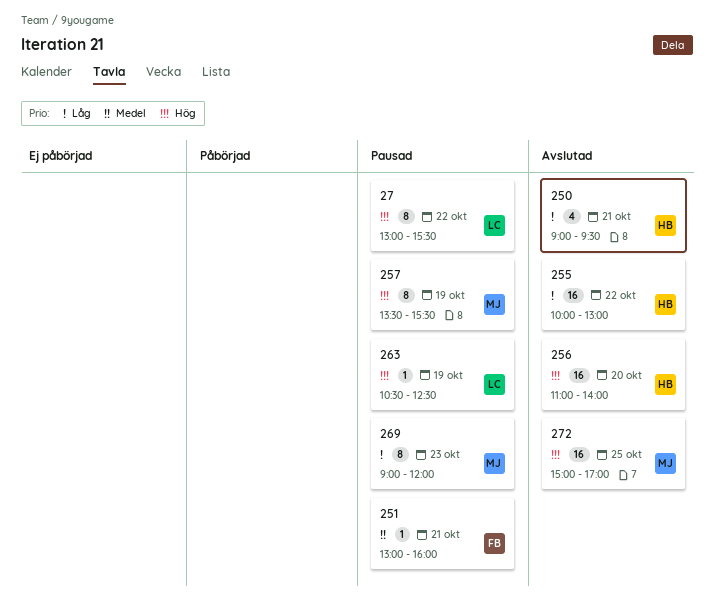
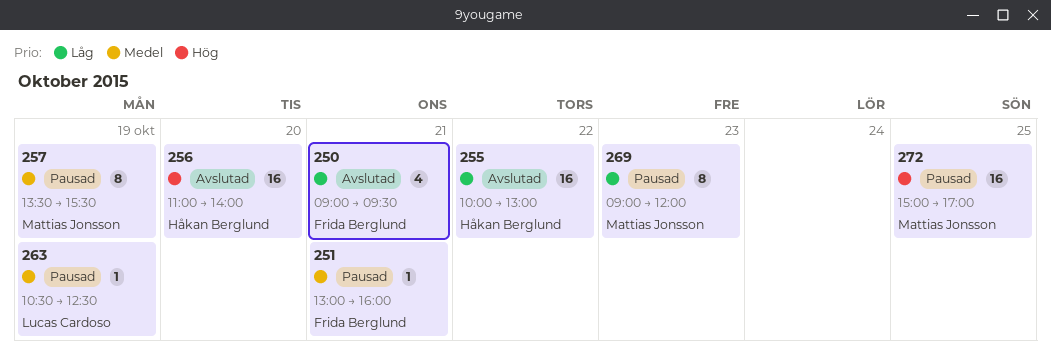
250, owner: Håkan Berglund -> Frida Berglund
257, priority: Hög -> Medel
263, priority: Hög -> Medel
27: present -> none
272, status: Avslutad -> Pausad

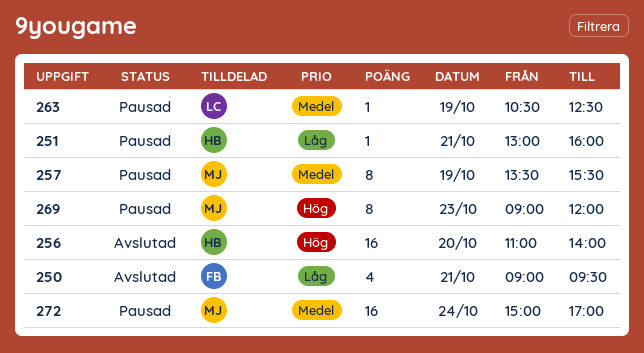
251, owner: Frida Berglund -> Håkan Berglund
251, priority: Medel -> Låg
255: present -> none
269, priority: Låg -> Hög
272, priority: Hög -> Medel
272, day: Oct 25 -> Oct 24

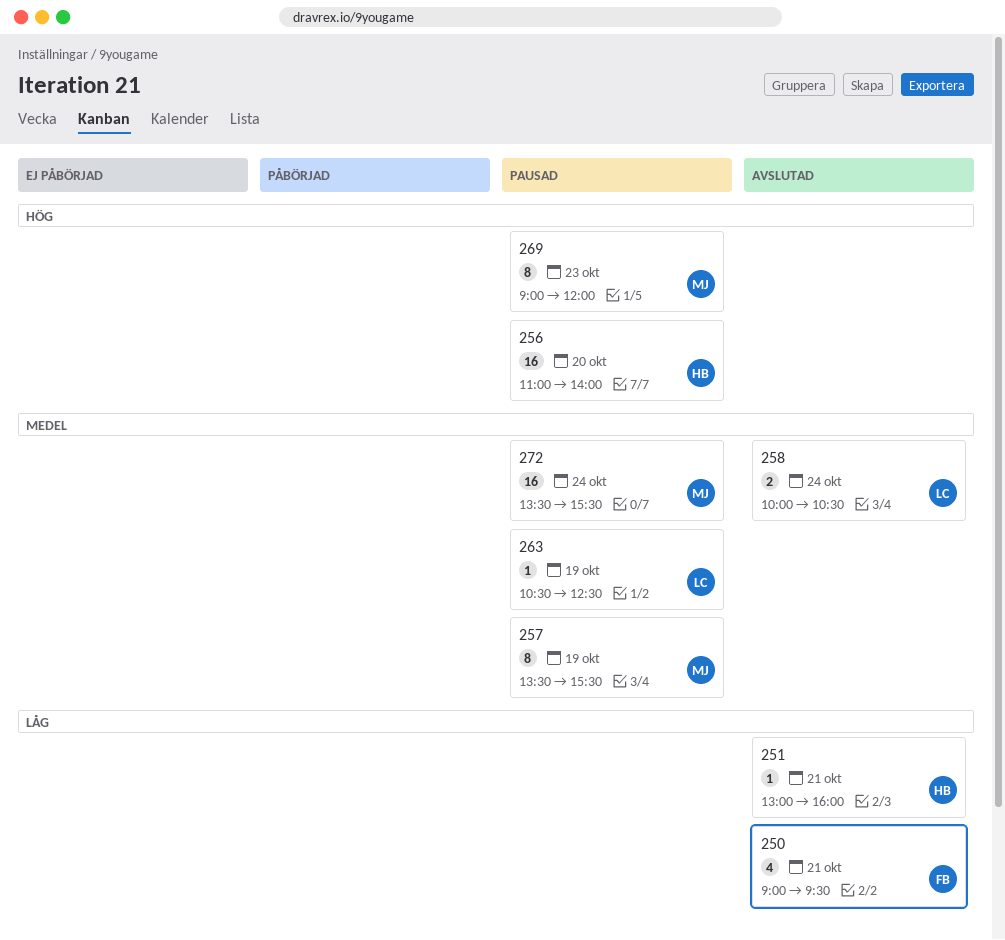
251, status: Pausad -> Avslutad
256, status: Avslutad -> Pausad
258: none -> present
272, begins: 15:00 -> 13:30
272, ends: 17:00 -> 15:30

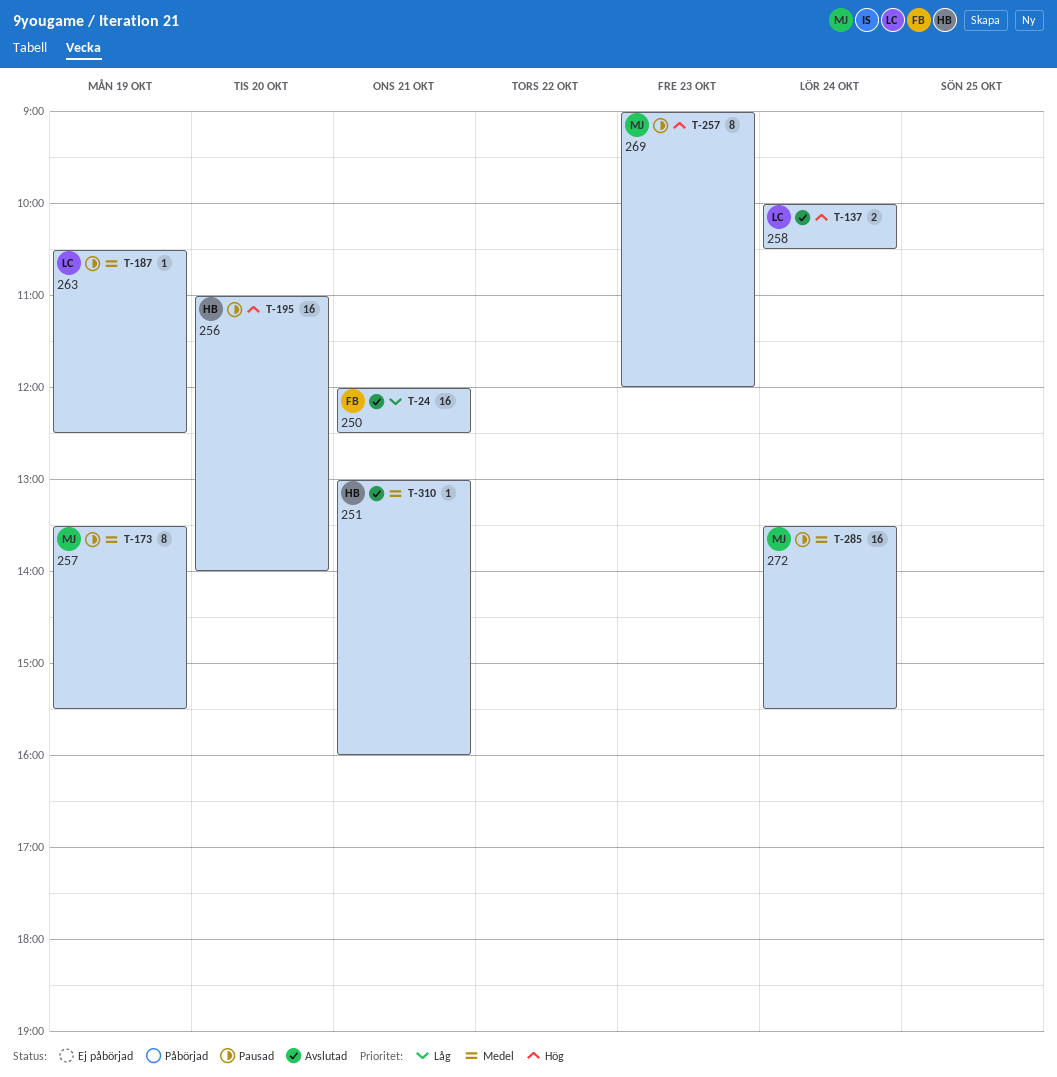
250, estimate: 4 -> 16
250, begins: 09:00 -> 12:00
250, ends: 09:30 -> 12:30
251, priority: Låg -> Medel
258, priority: Medel -> Hög

